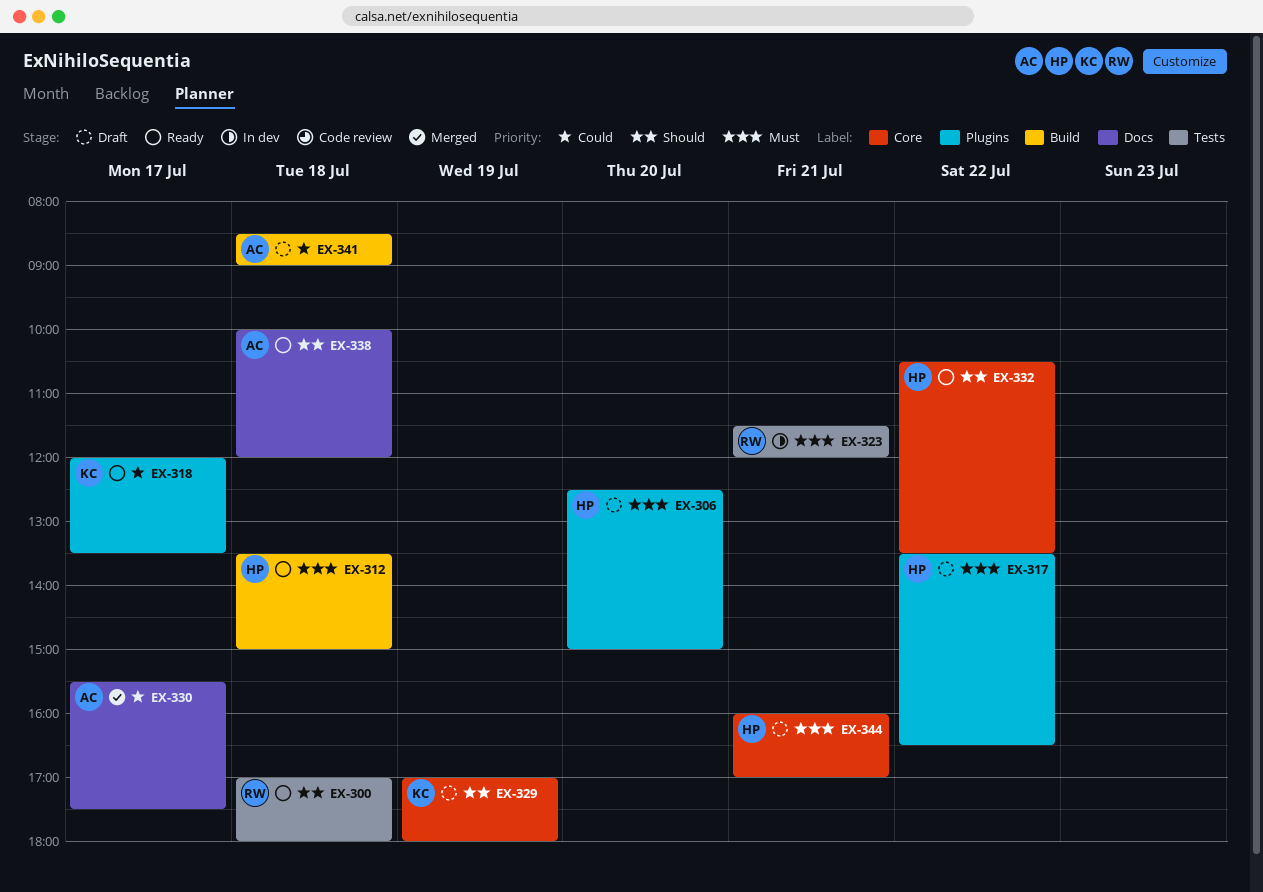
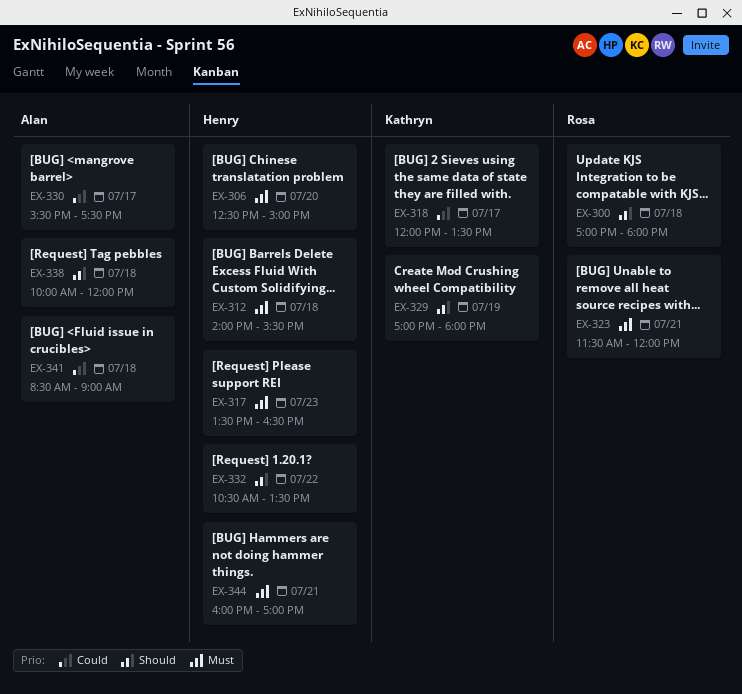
EX-312, begins: 13:30 -> 14:00
EX-312, ends: 15:00 -> 15:30
EX-317, day: Jul 22 -> Jul 23

